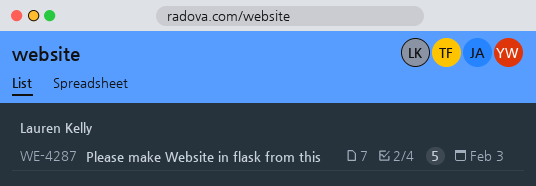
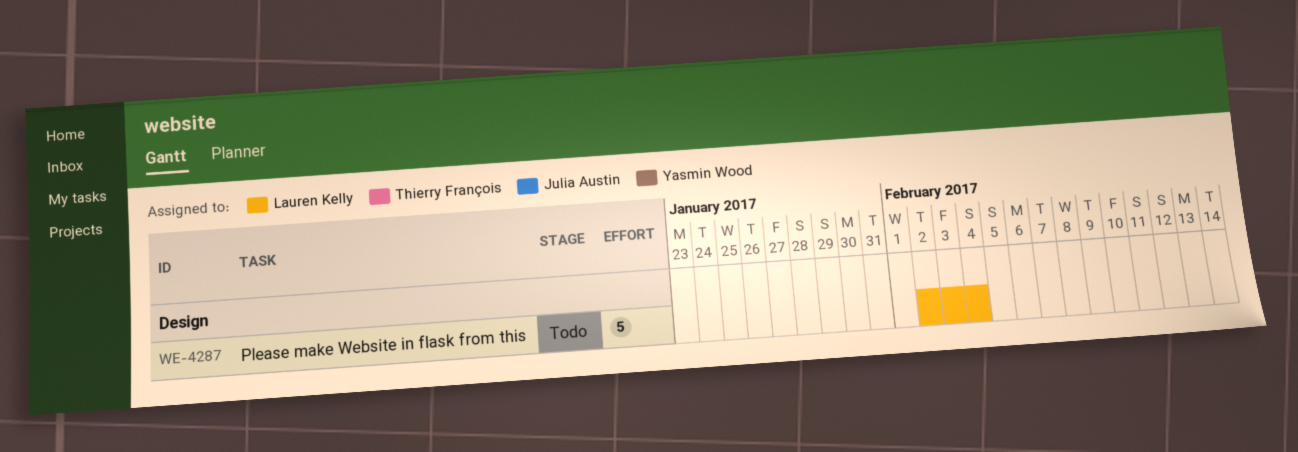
WE-4287, due: Feb 3 -> Feb 4

